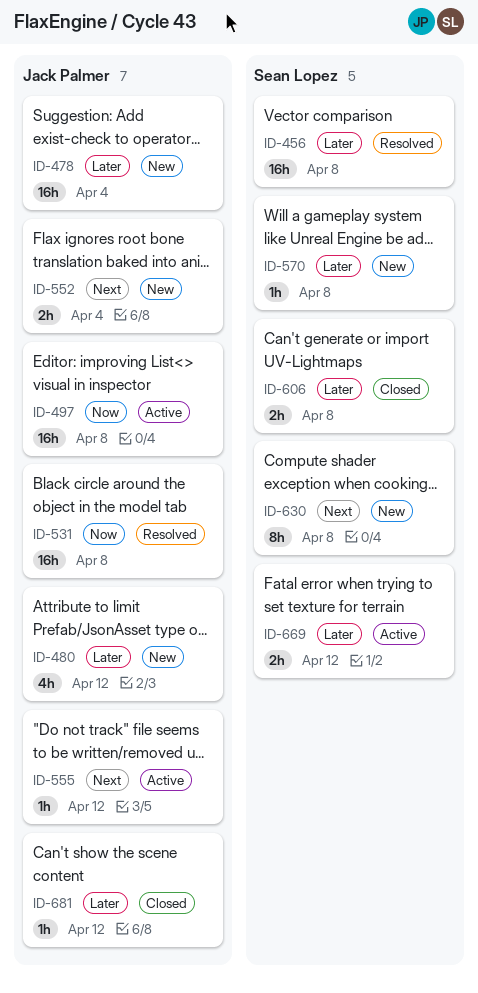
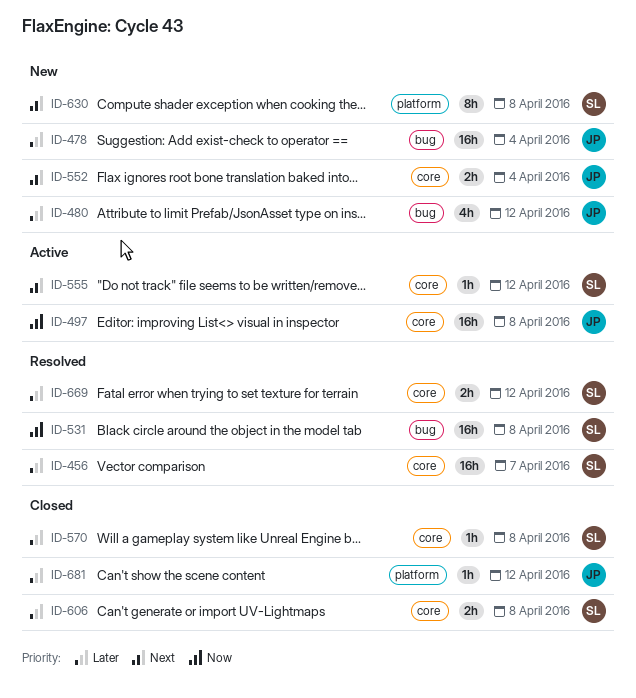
ID-456, due: Apr 8 -> Apr 7
ID-531, owner: Jack Palmer -> Sean Lopez
ID-555, owner: Jack Palmer -> Sean Lopez
ID-570, status: New -> Closed
ID-669, status: Active -> Resolved

